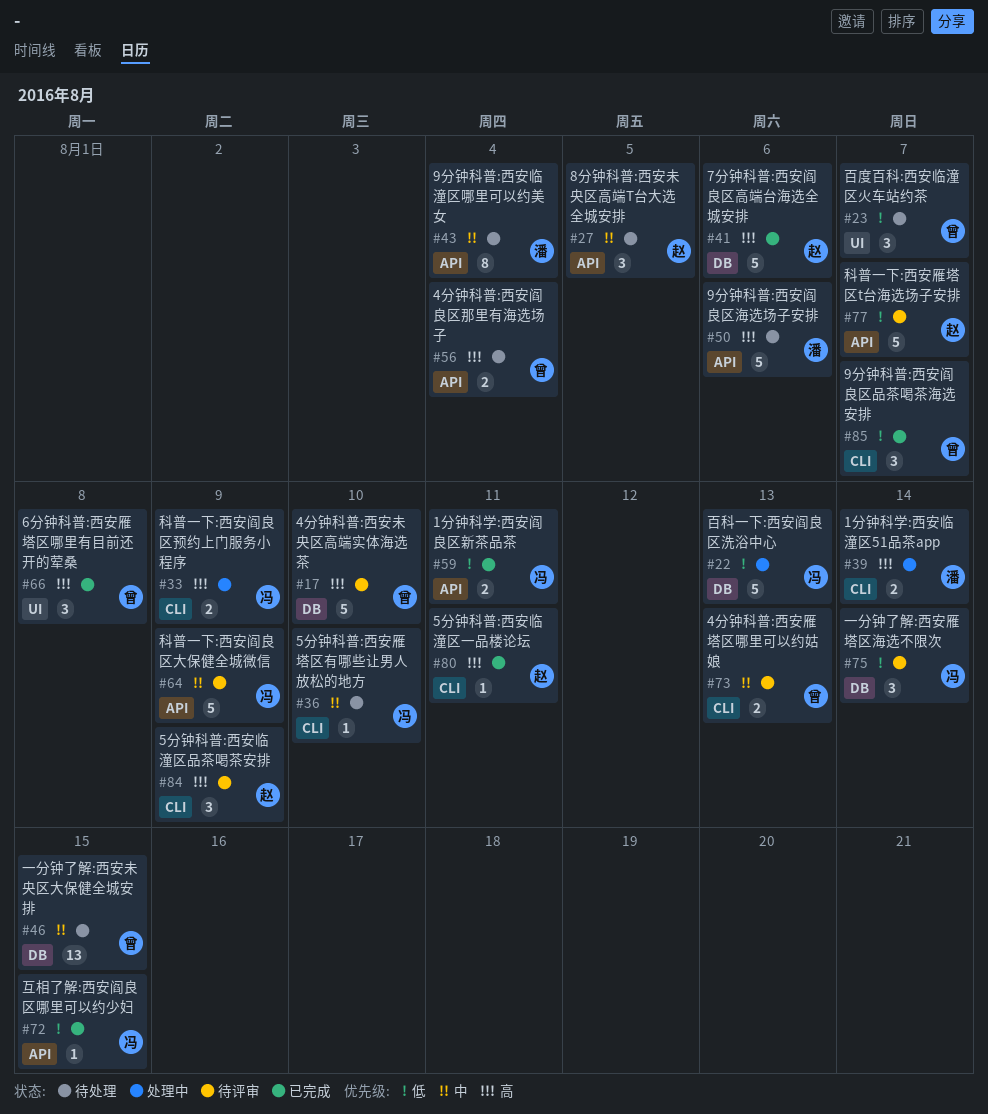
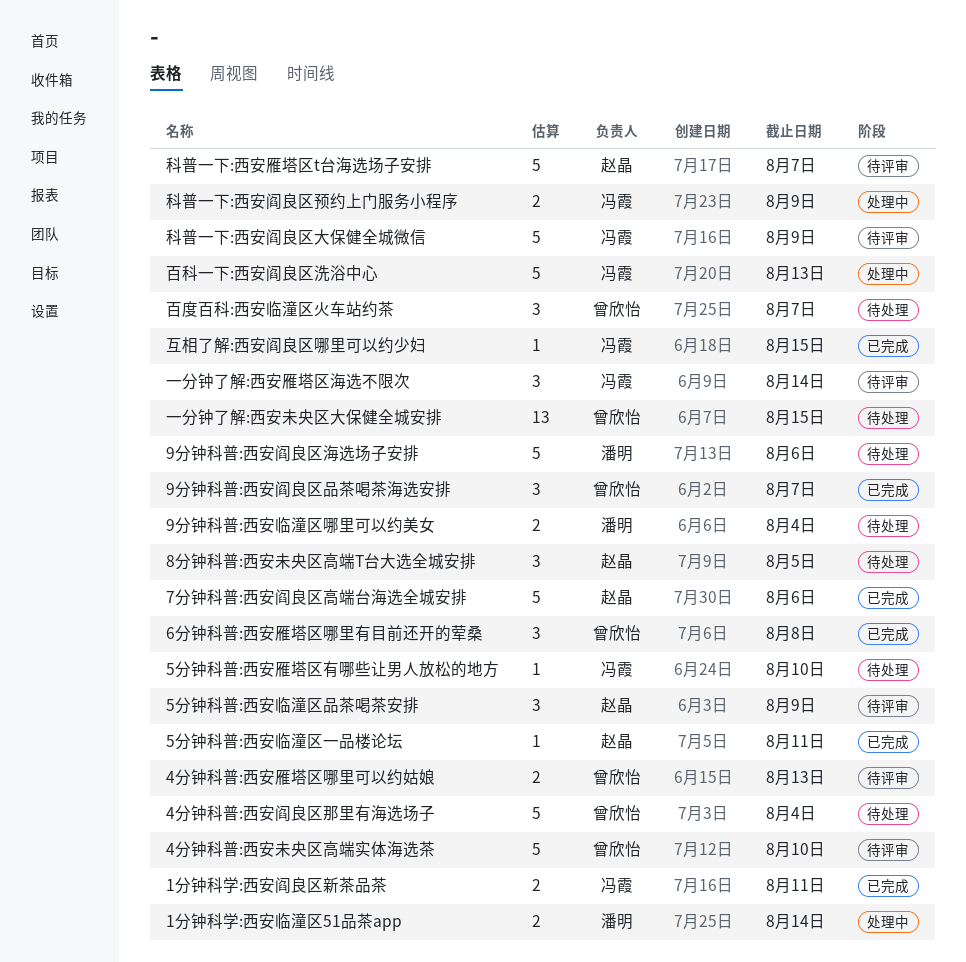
4分钟科普:西安阎良区那里有海选场子, estimate: 2 -> 5
9分钟科普:西安临潼区哪里可以约美女, estimate: 8 -> 2

